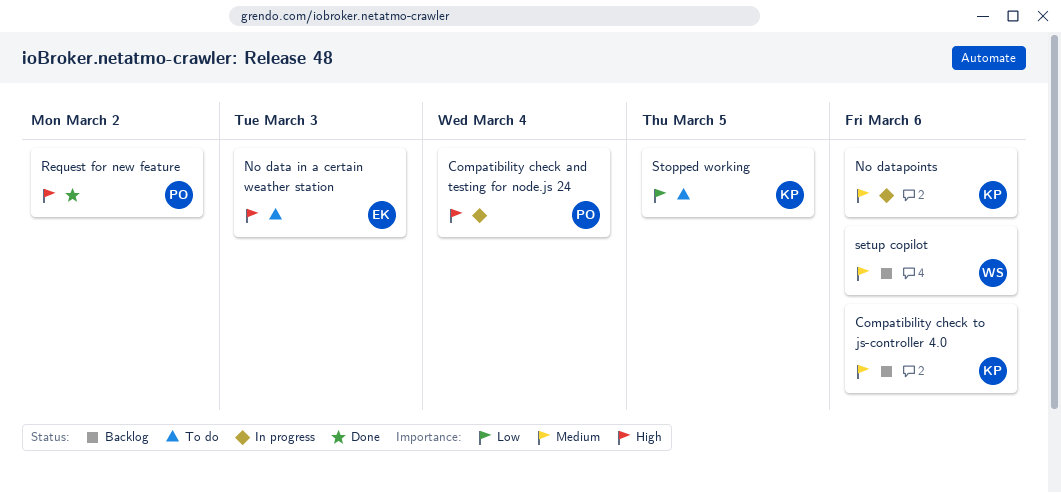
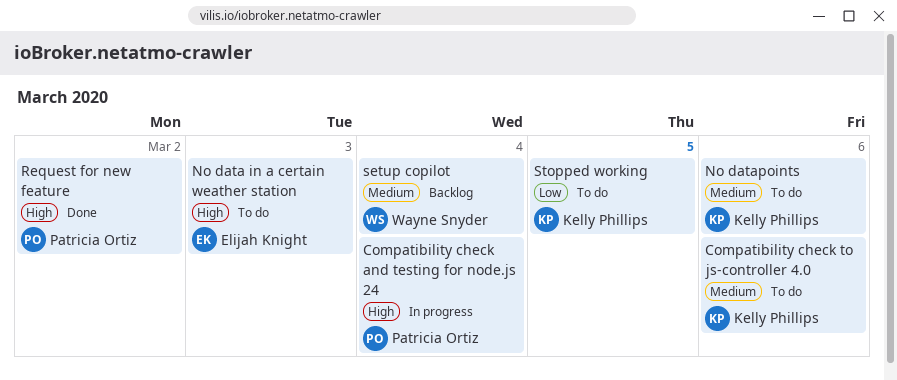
Compatibility check to js-controller 4.0, status: Backlog -> To do
No datapoints, status: In progress -> To do
setup copilot, due: Mar 6 -> Mar 4

